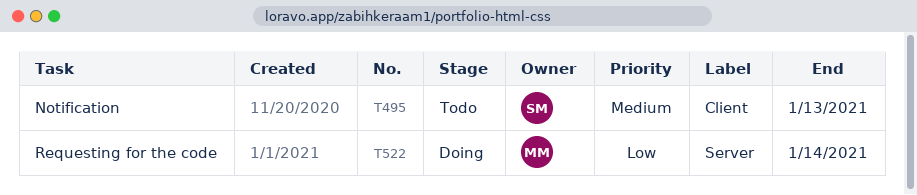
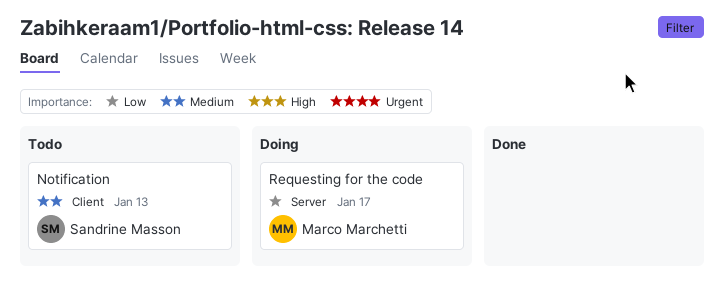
Requesting for the code, due: Jan 14 -> Jan 17

